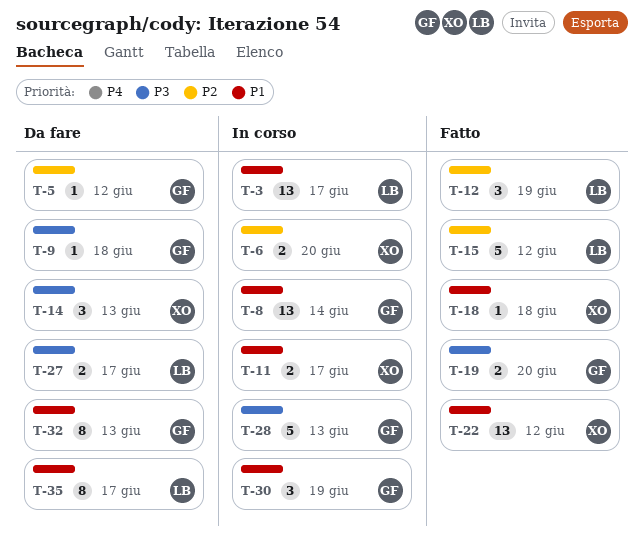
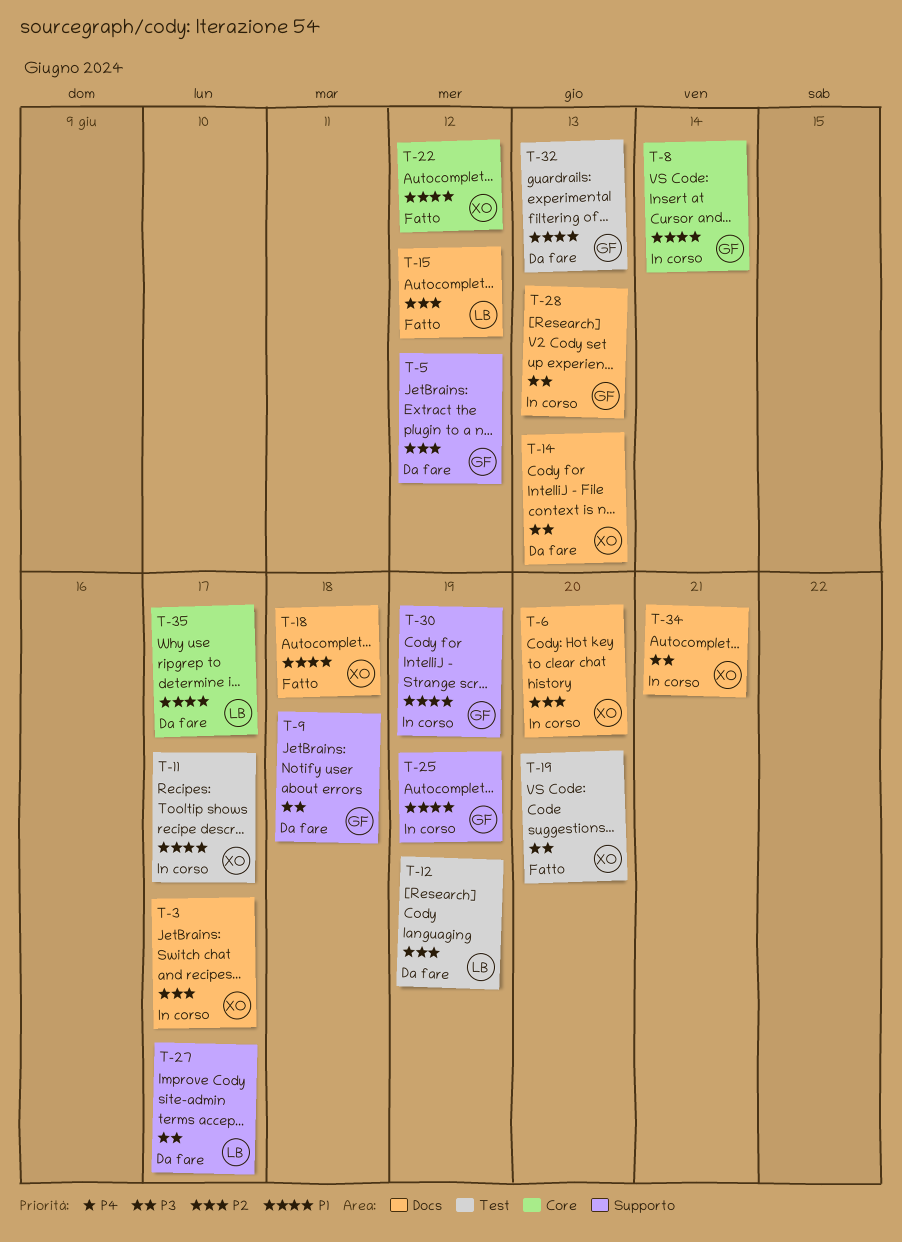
T-3, owner: LB -> XO
T-3, priority: P1 -> P2
T-12, status: Fatto -> Da fare
T-19, owner: GF -> XO
T-25: none -> present
T-34: none -> present

